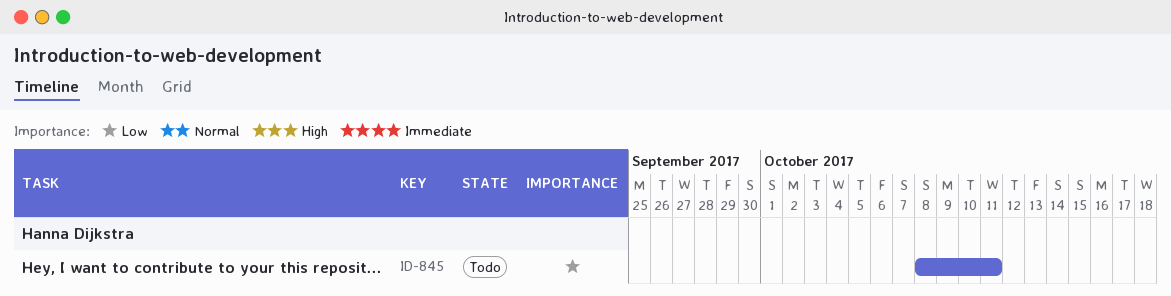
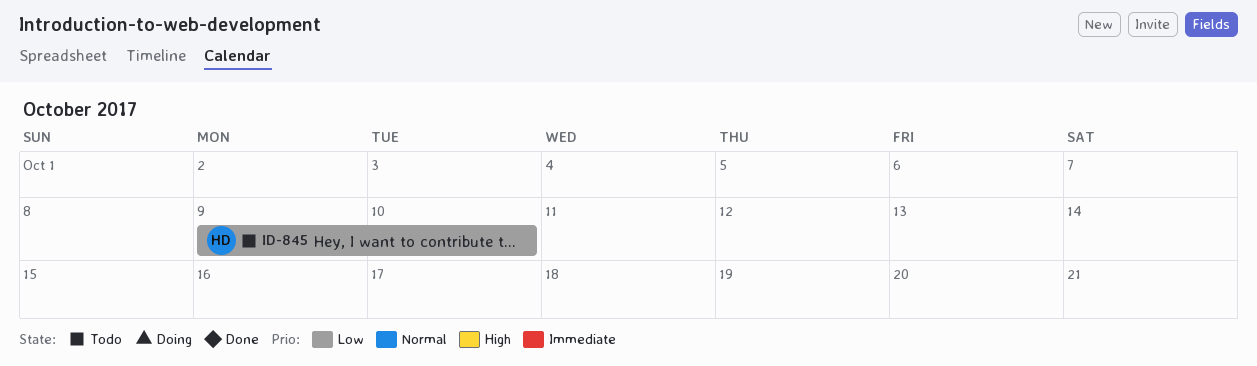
ID-845, start: Oct 8 -> Oct 9
ID-845, due: Oct 11 -> Oct 10

